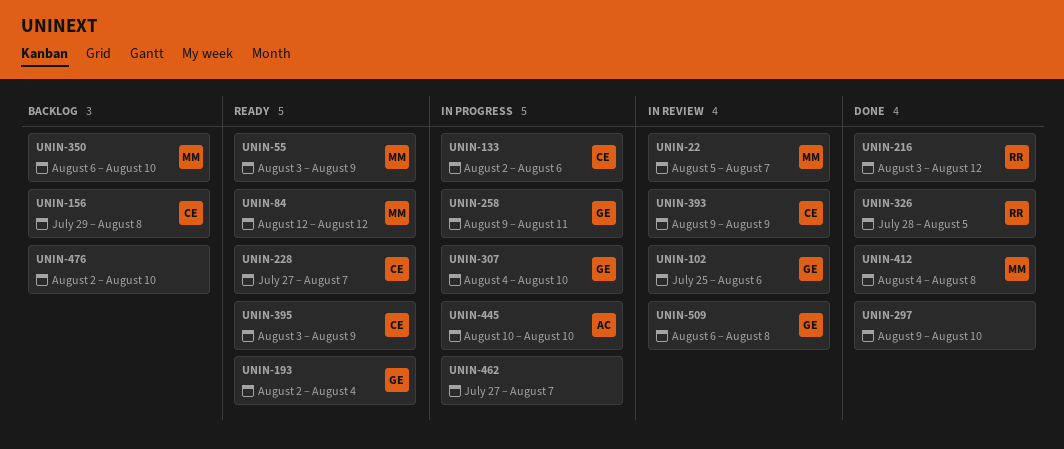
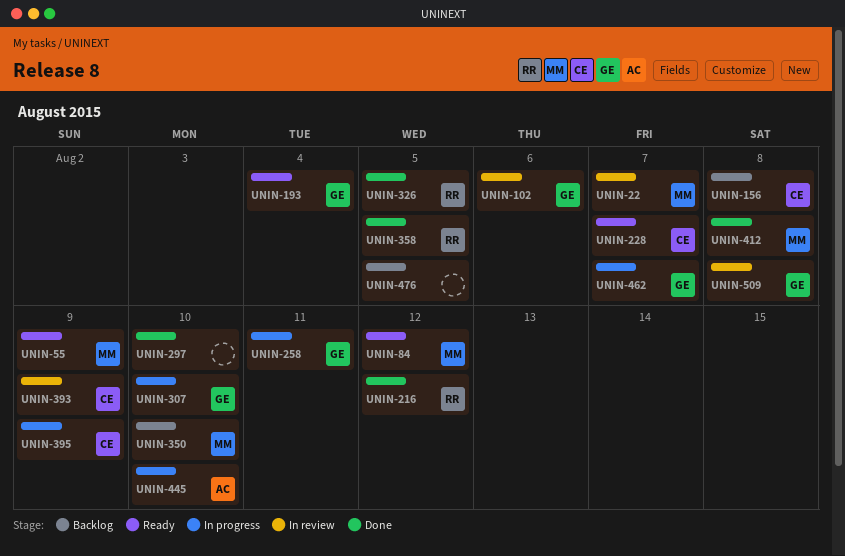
UNIN-133: present -> none
UNIN-358: none -> present
UNIN-395, status: Ready -> In progress
UNIN-462, owner: none -> GE
UNIN-476, due: Aug 10 -> Aug 5

